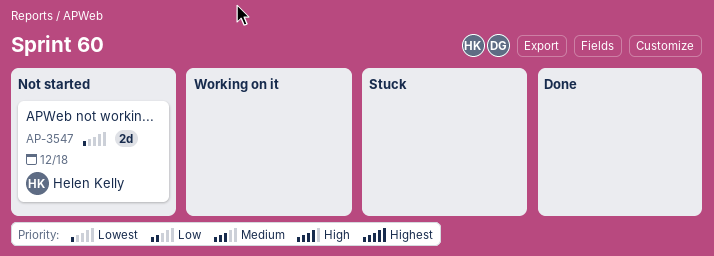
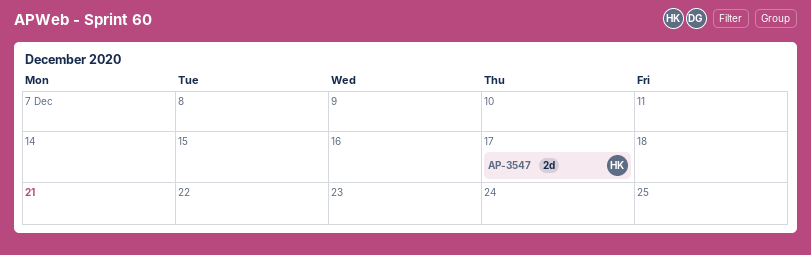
AP-3547, due: Dec 18 -> Dec 17

